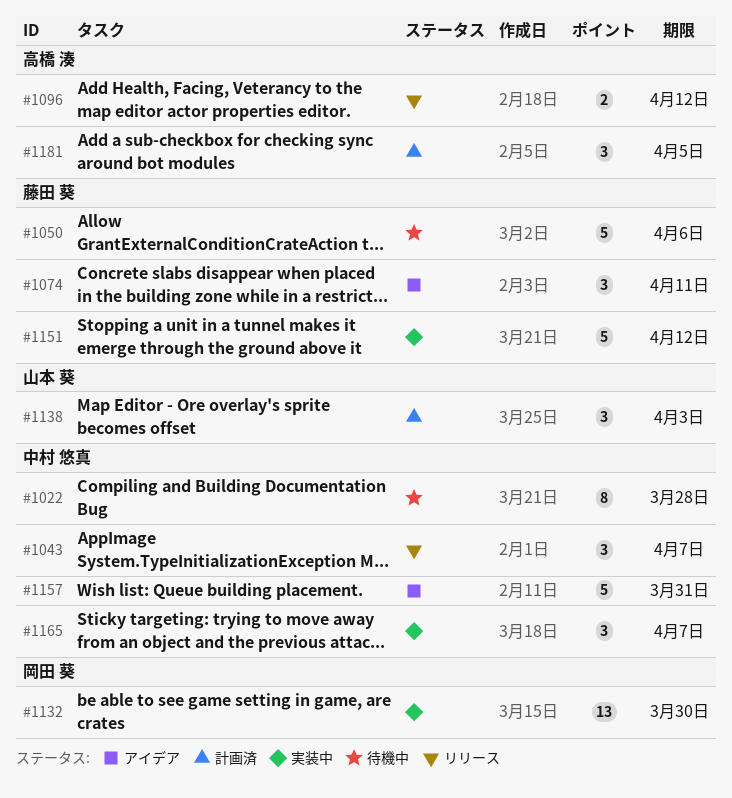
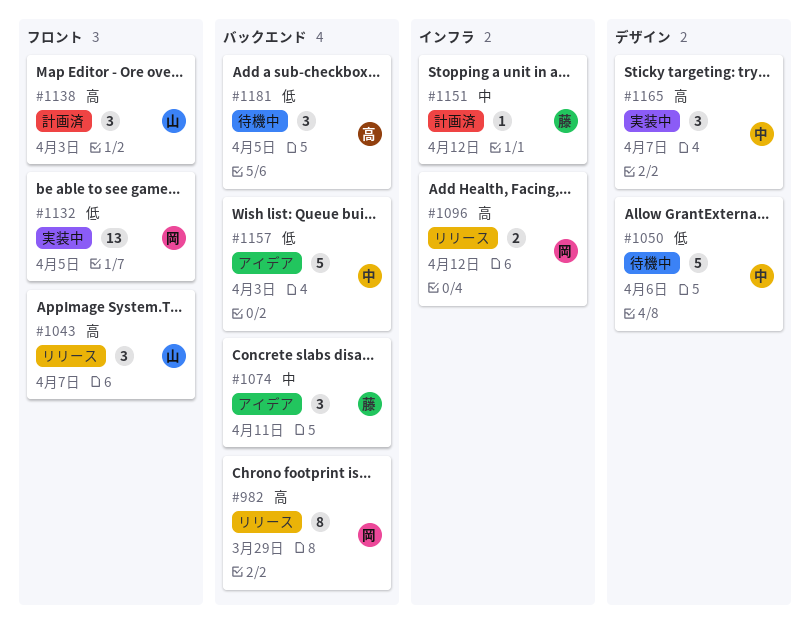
#982: none -> present
#1022: present -> none
#1043, owner: 中村 悠真 -> 山本 葵
#1050, owner: 藤田 葵 -> 中村 悠真
#1096, owner: 高橋 湊 -> 岡田 葵
#1132, due: Mar 30 -> Apr 5
#1151, status: 実装中 -> 計画済
#1151, estimate: 5 -> 1
#1157, due: Mar 31 -> Apr 3
#1181, status: 計画済 -> 待機中

